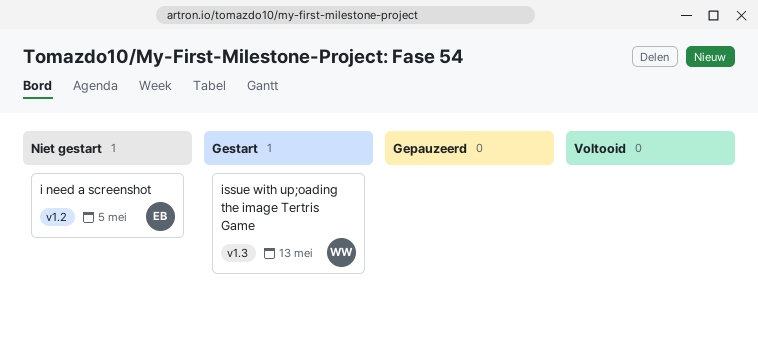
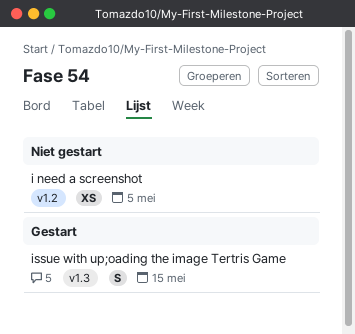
issue with up;oading the image Tertris Game, due: May 13 -> May 15

